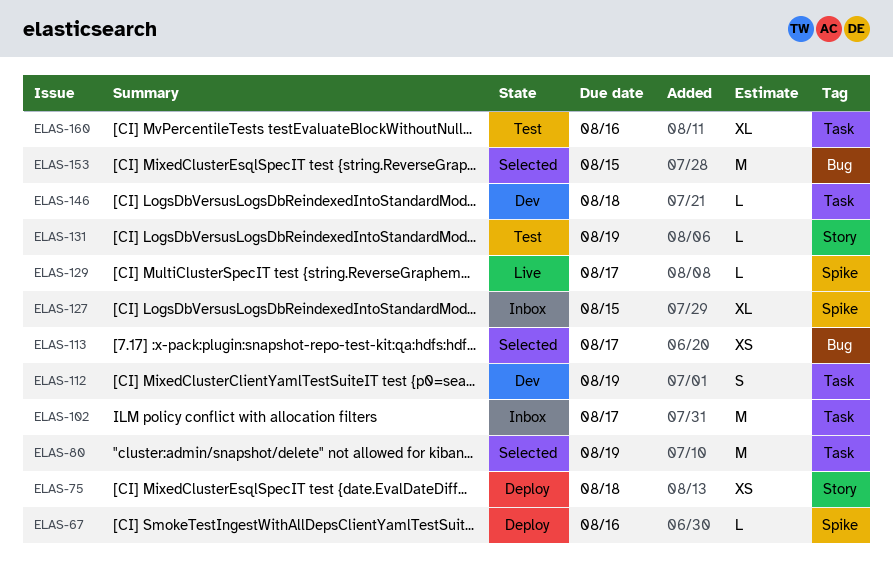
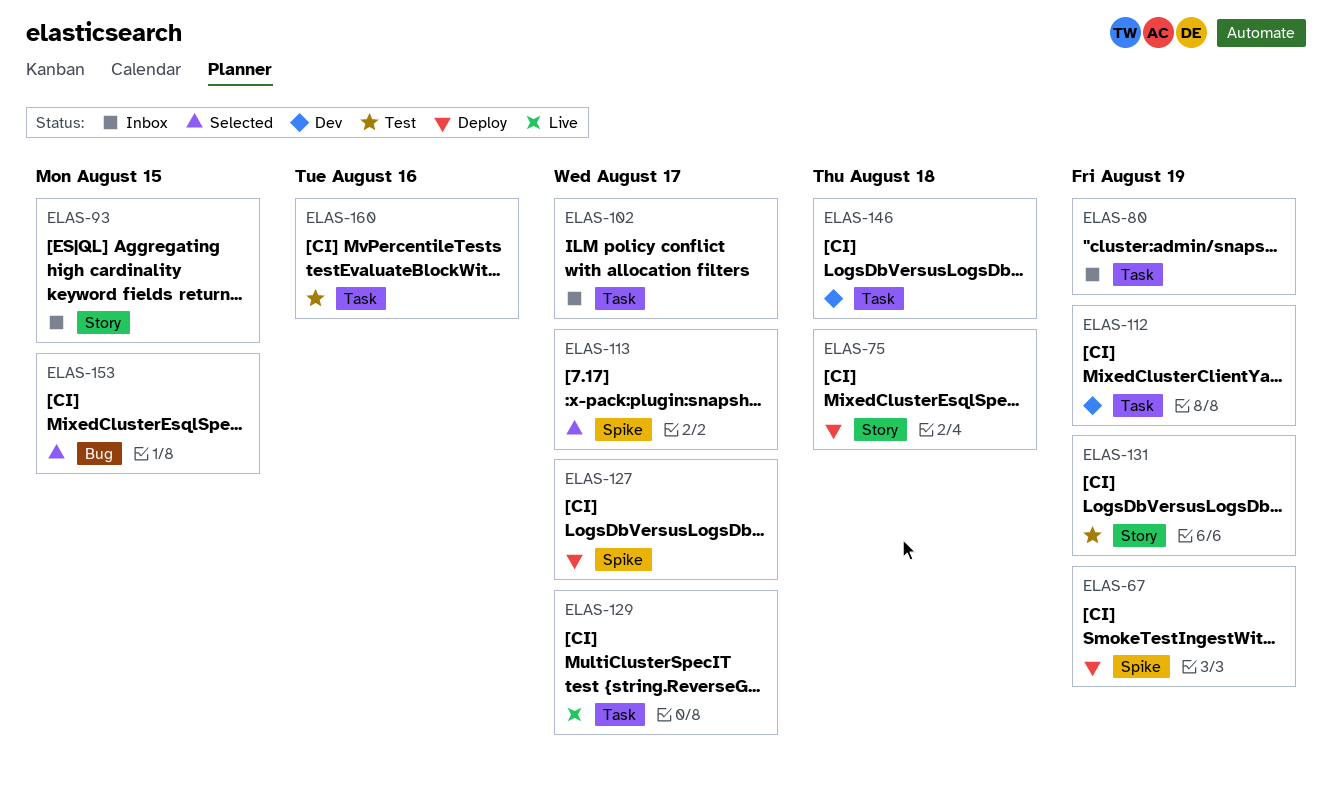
ELAS-67, due: Aug 16 -> Aug 19
ELAS-80, status: Selected -> Inbox
ELAS-93: none -> present
ELAS-113, label: Bug -> Spike
ELAS-127, status: Inbox -> Deploy
ELAS-127, due: Aug 15 -> Aug 17
ELAS-129, label: Spike -> Task

